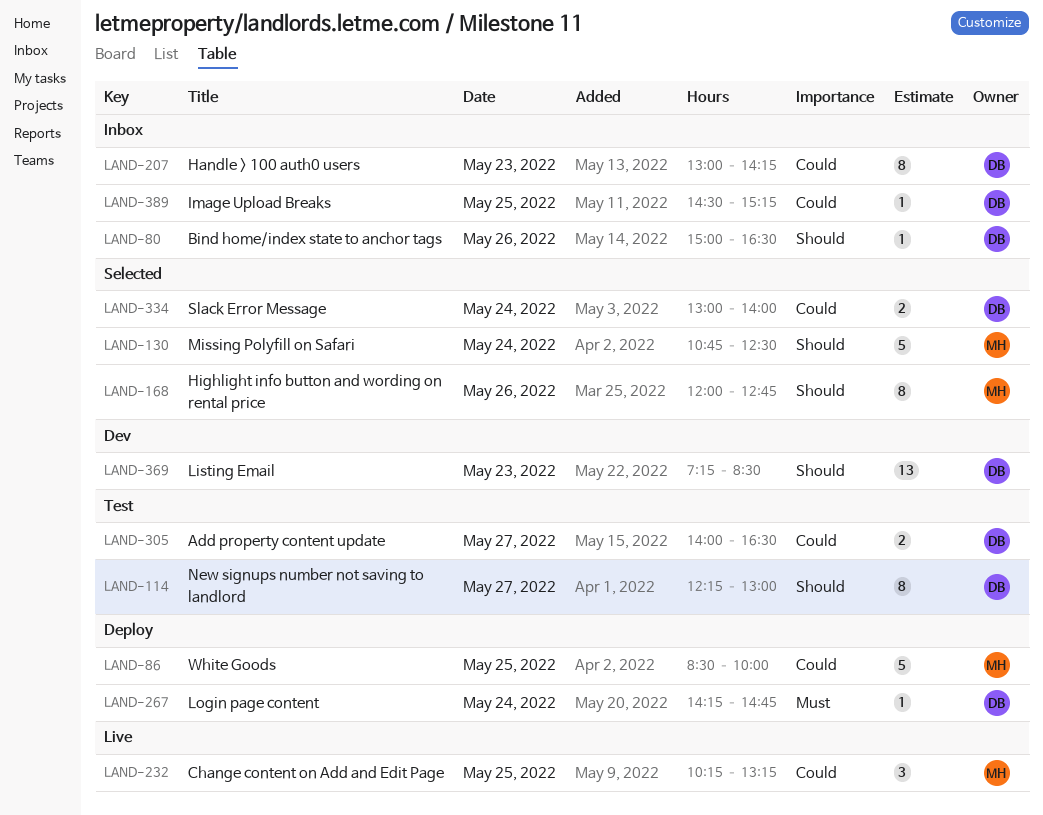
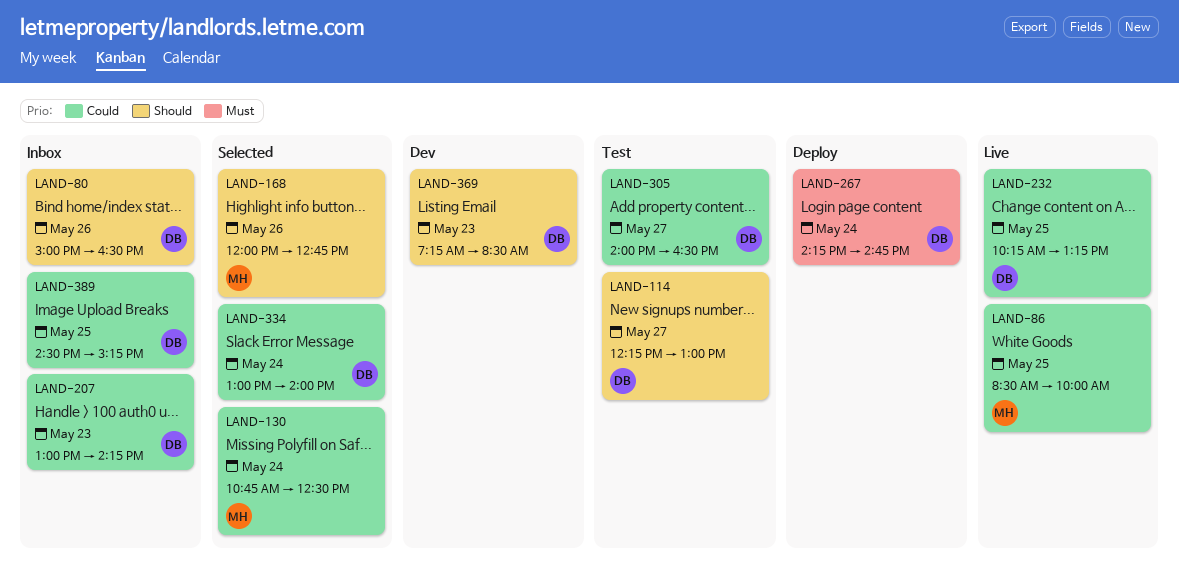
LAND-86, status: Deploy -> Live
LAND-130, priority: Should -> Could
LAND-232, owner: MH -> DB

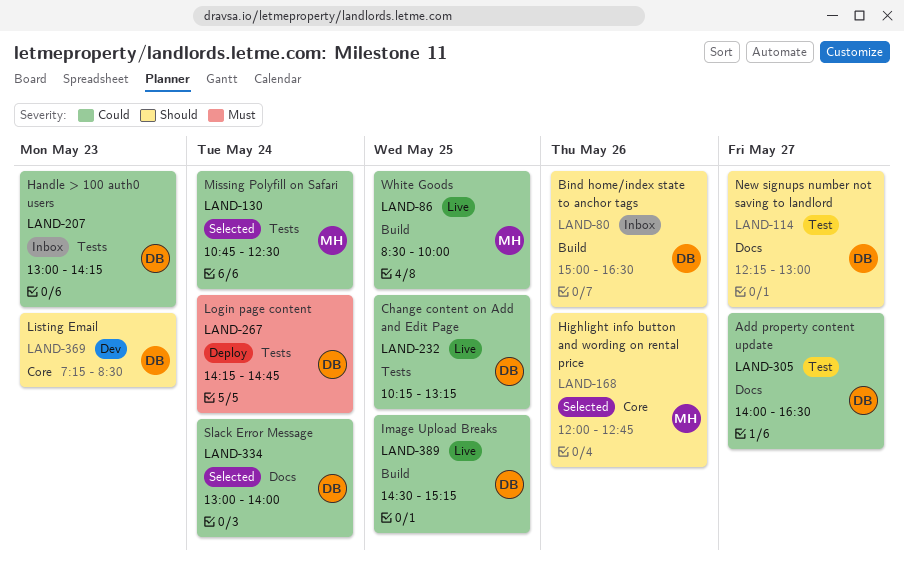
LAND-389, status: Inbox -> Live

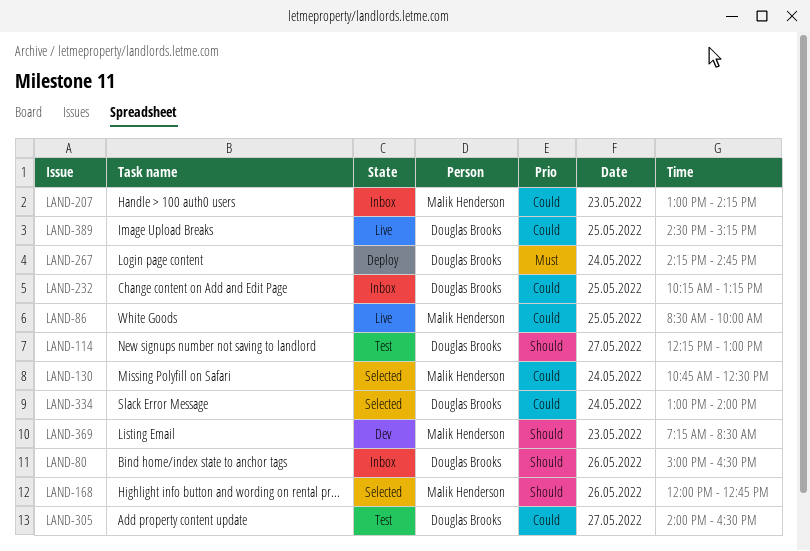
LAND-207, owner: Douglas Brooks -> Malik Henderson
LAND-232, status: Live -> Inbox
LAND-369, owner: Douglas Brooks -> Malik Henderson

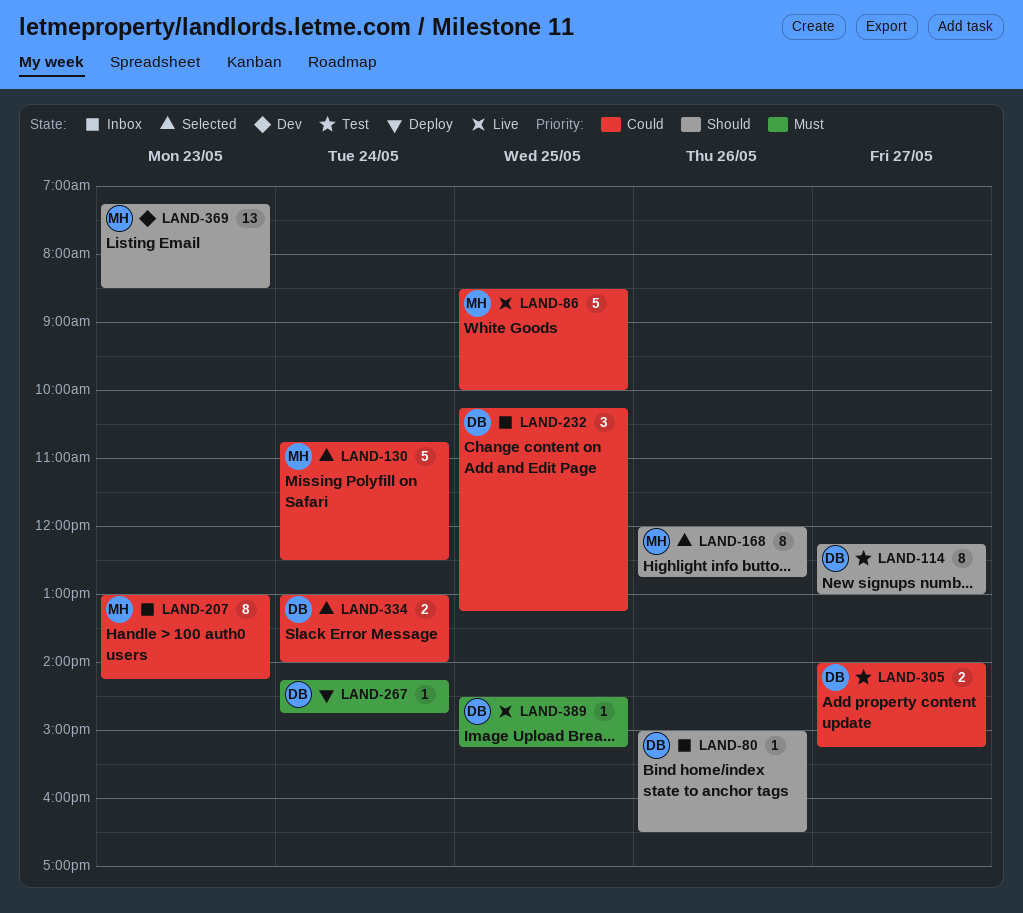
LAND-305, ends: 16:30 -> 15:15
LAND-389, priority: Could -> Must

